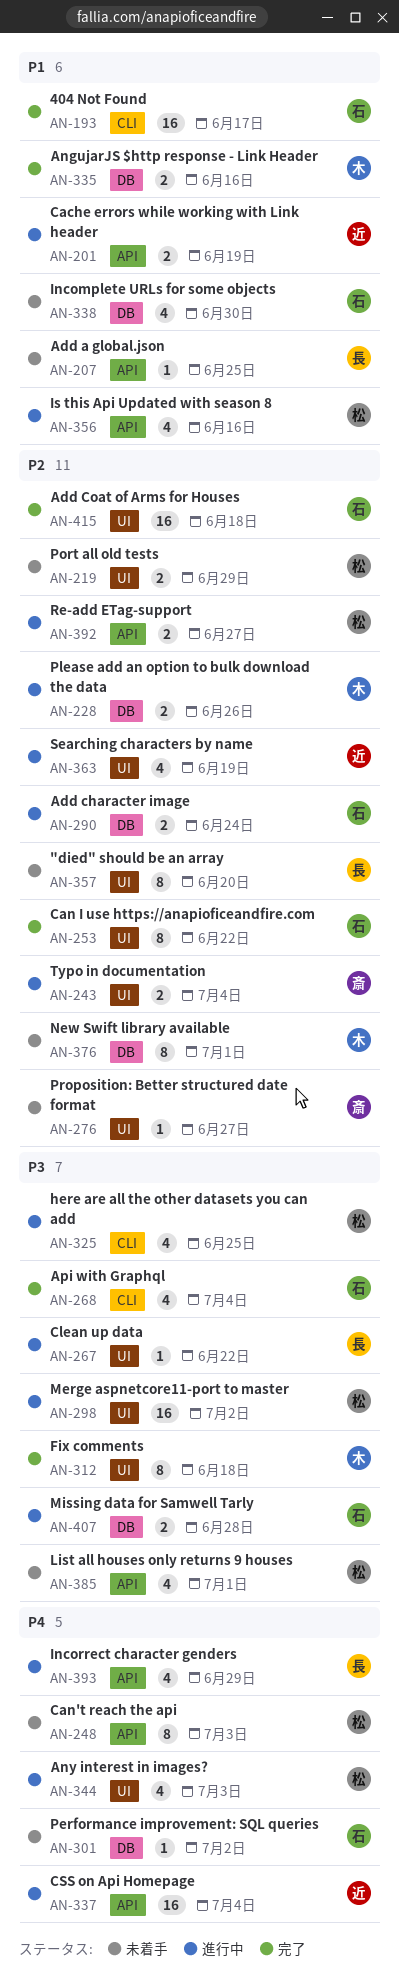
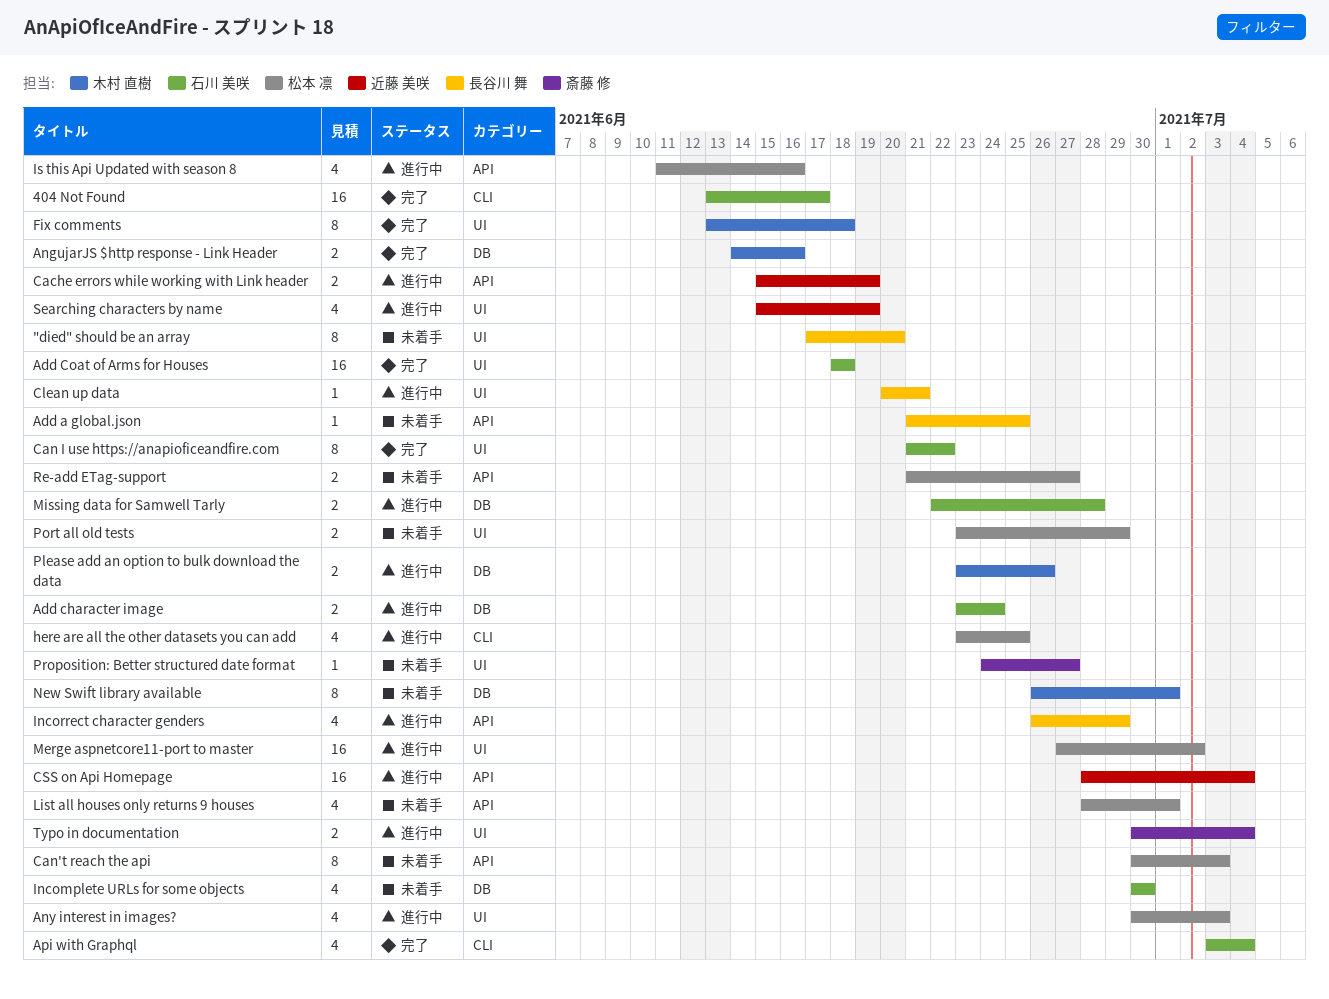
Clean up data, due: Jun 22 -> Jun 21
Performance improvement: SQL queries: present -> none
Re-add ETag-support, status: 進行中 -> 未着手

